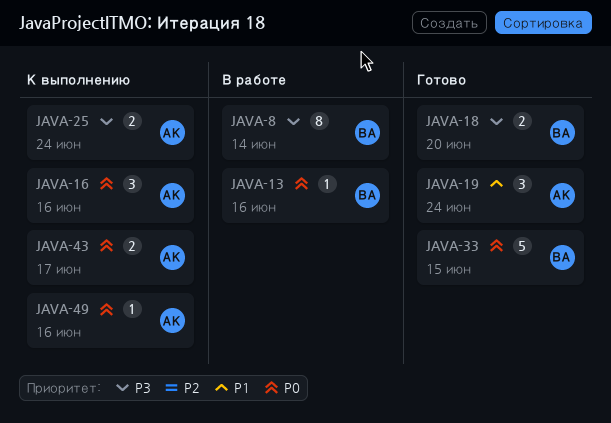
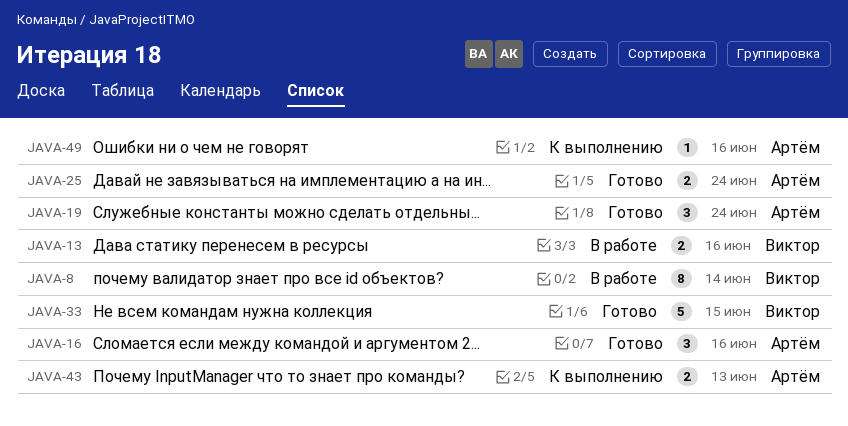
JAVA-13, estimate: 1 -> 2
JAVA-16, status: К выполнению -> Готово
JAVA-18: present -> none
JAVA-25, status: К выполнению -> Готово
JAVA-43, due: Jun 17 -> Jun 13

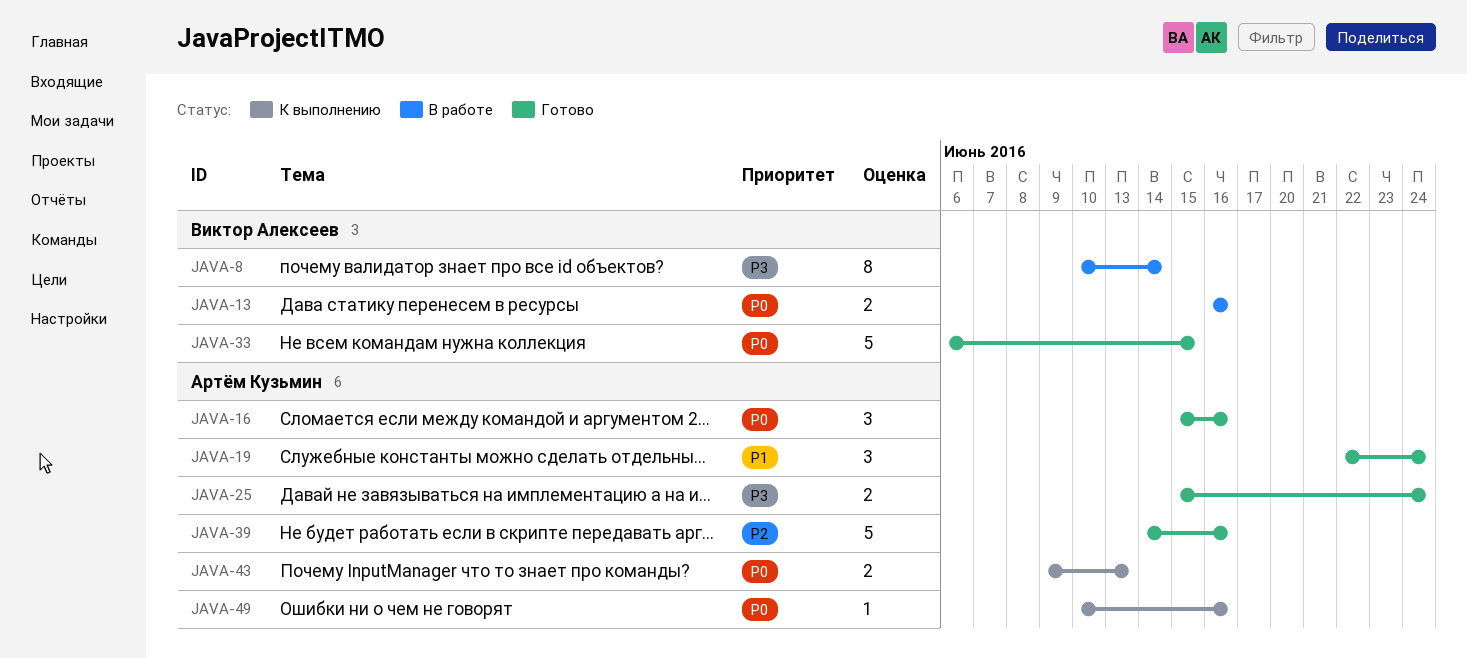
JAVA-39: none -> present

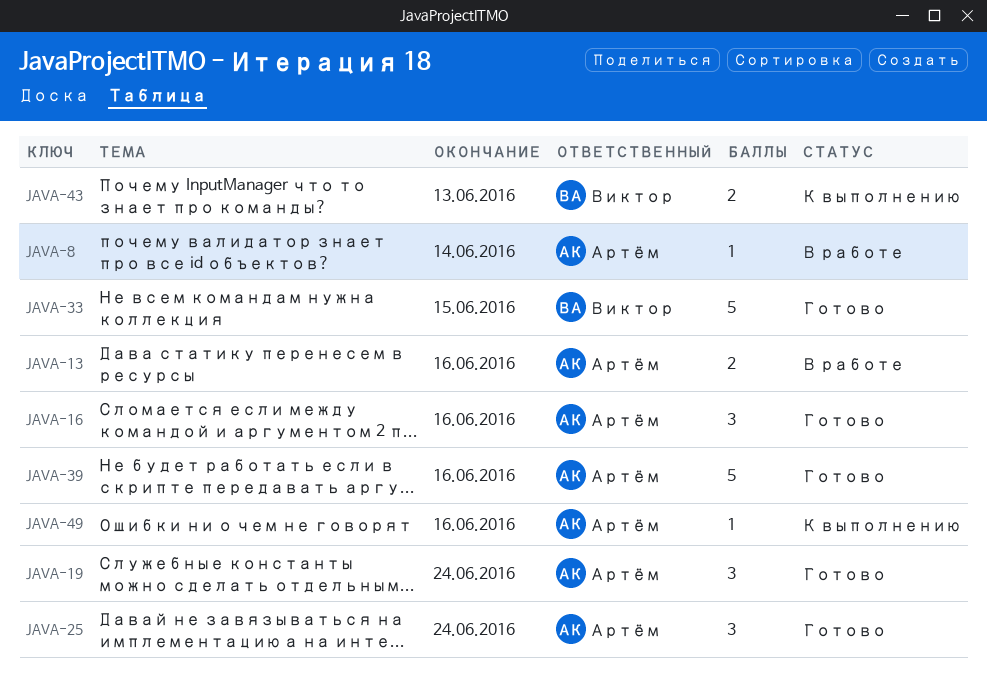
JAVA-8, owner: Виктор Алексеев -> Артём Кузьмин
JAVA-8, estimate: 8 -> 1
JAVA-13, owner: Виктор Алексеев -> Артём Кузьмин
JAVA-25, estimate: 2 -> 3
JAVA-43, owner: Артём Кузьмин -> Виктор Алексеев

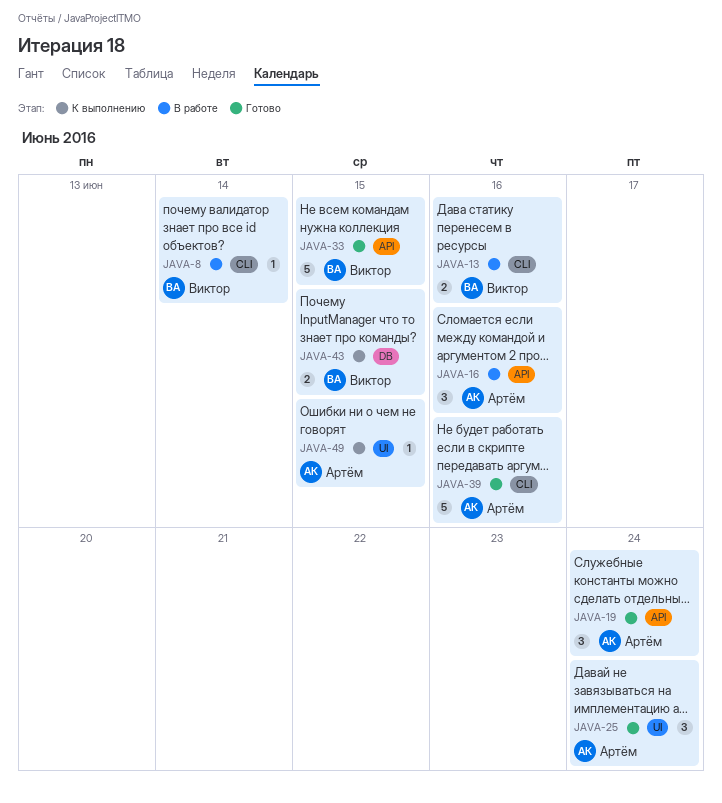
JAVA-8, owner: Артём -> Виктор
JAVA-13, owner: Артём -> Виктор
JAVA-16, status: Готово -> В работе
JAVA-43, due: Jun 13 -> Jun 15
JAVA-49, due: Jun 16 -> Jun 15

